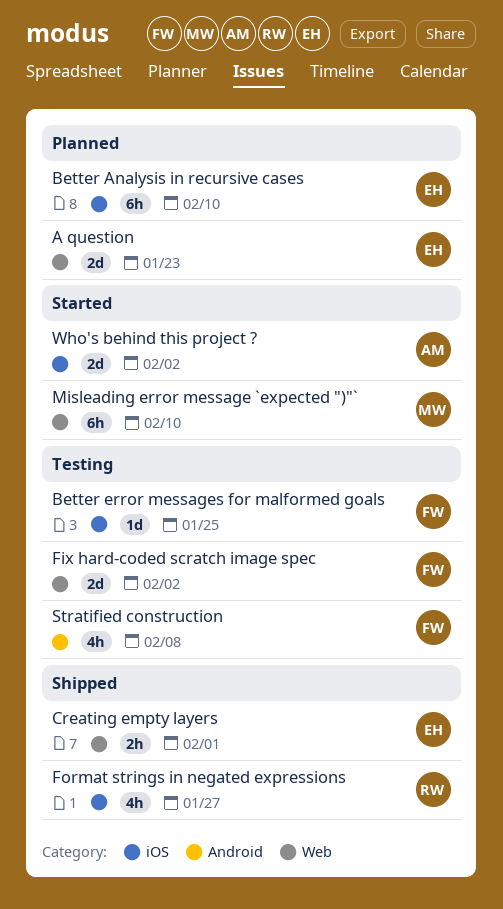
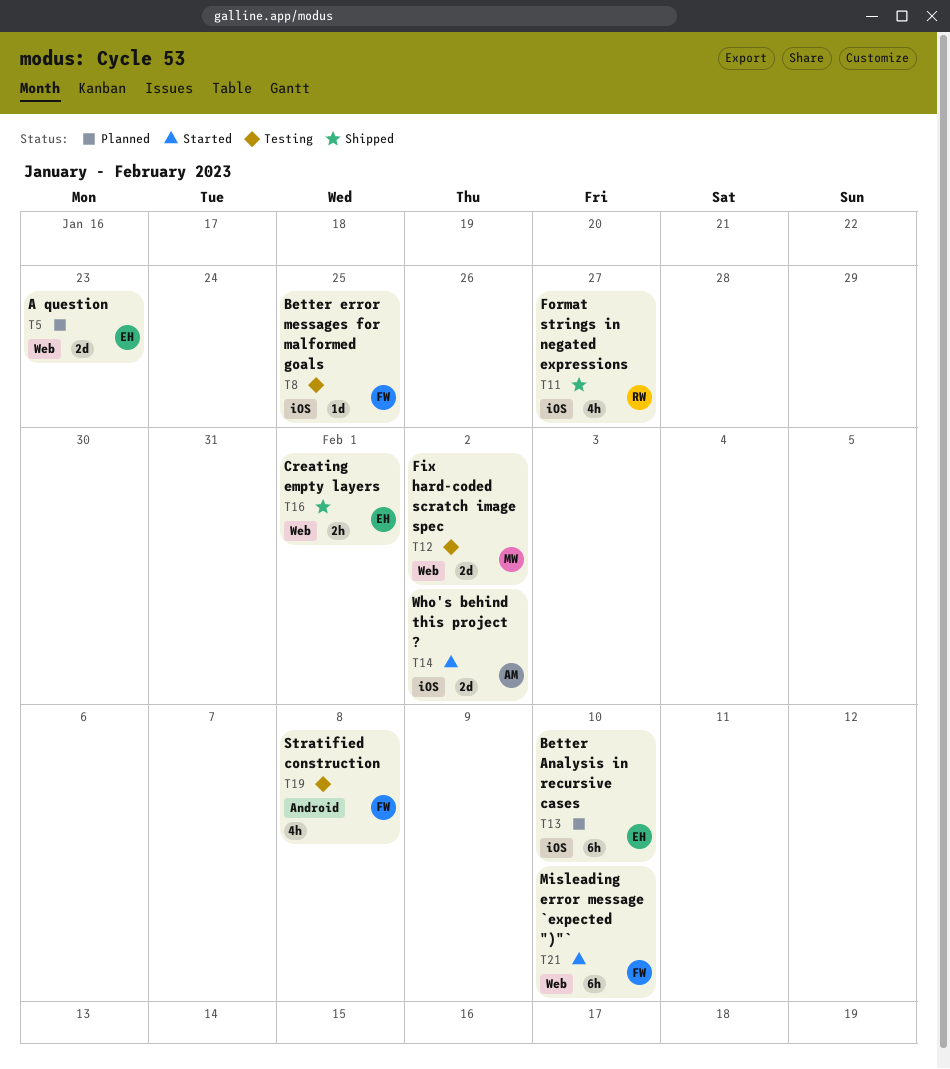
Fix hard-coded scratch image spec, owner: FW -> MW
Misleading error message `expected ")"`, owner: MW -> FW

